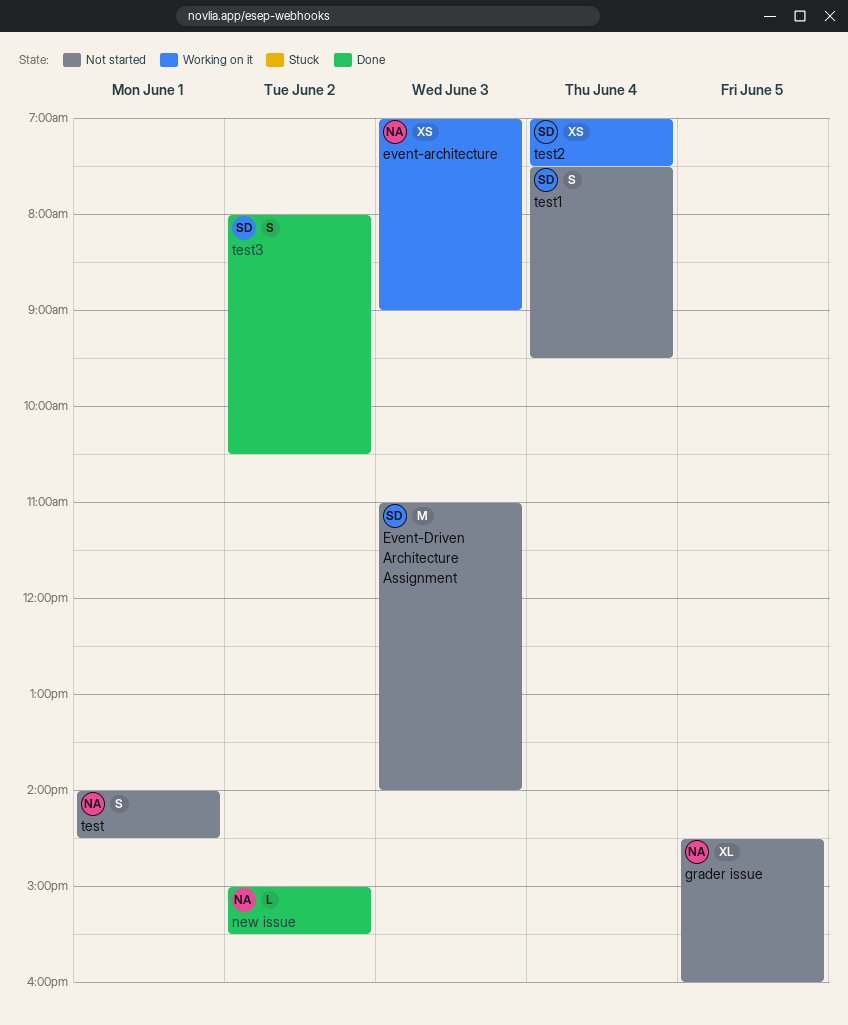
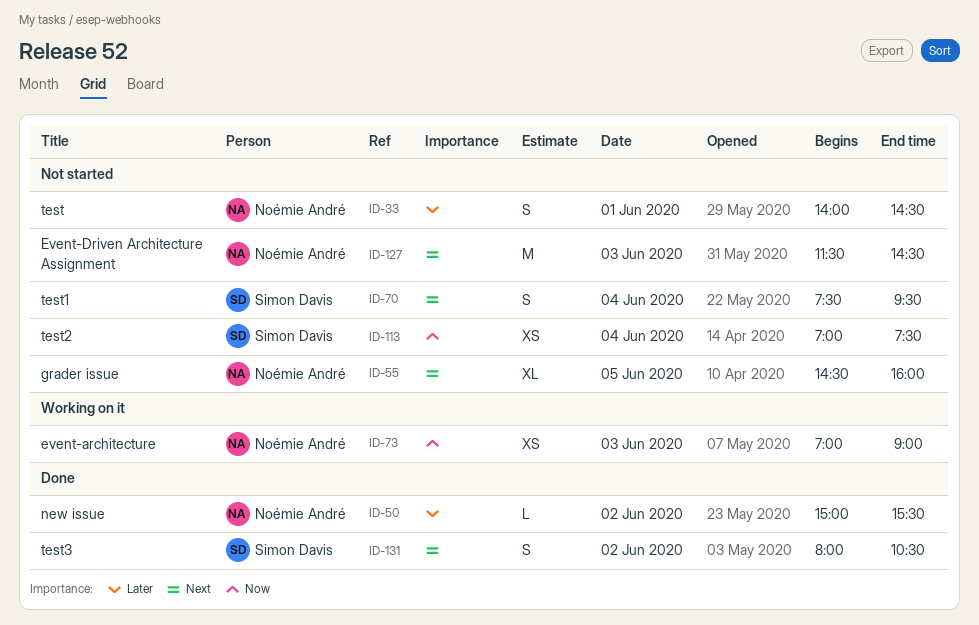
Event-Driven Architecture Assignment, owner: Simon Davis -> Noémie André
Event-Driven Architecture Assignment, begins: 11:00 -> 11:30
Event-Driven Architecture Assignment, ends: 14:00 -> 14:30
test2, status: Working on it -> Not started

